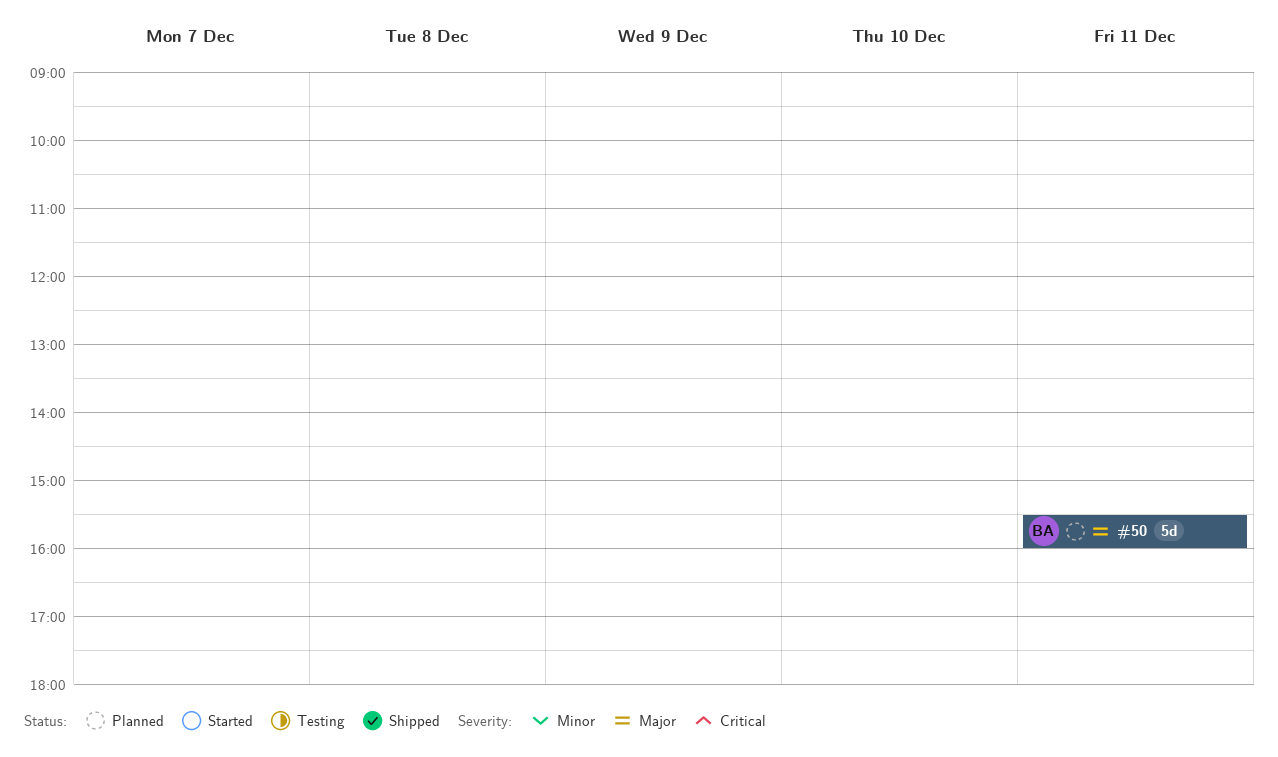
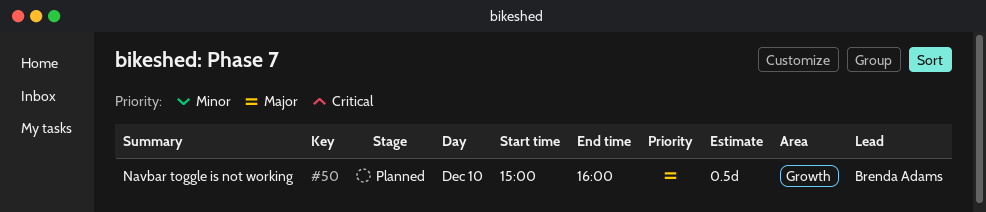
#50, estimate: 5d -> 0.5d
#50, day: Dec 11 -> Dec 10
#50, begins: 15:30 -> 15:00

